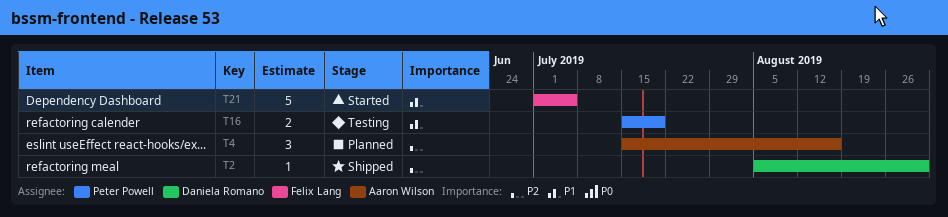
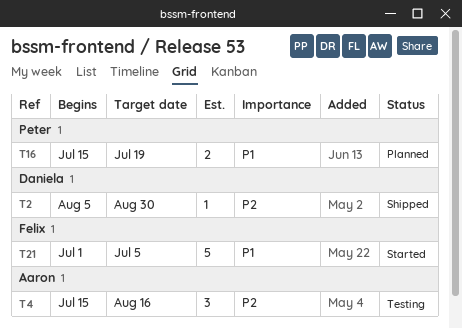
T4, status: Planned -> Testing
T16, status: Testing -> Planned

